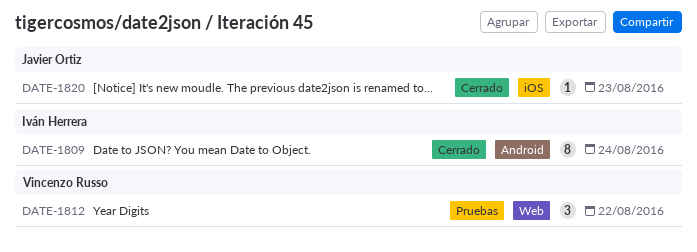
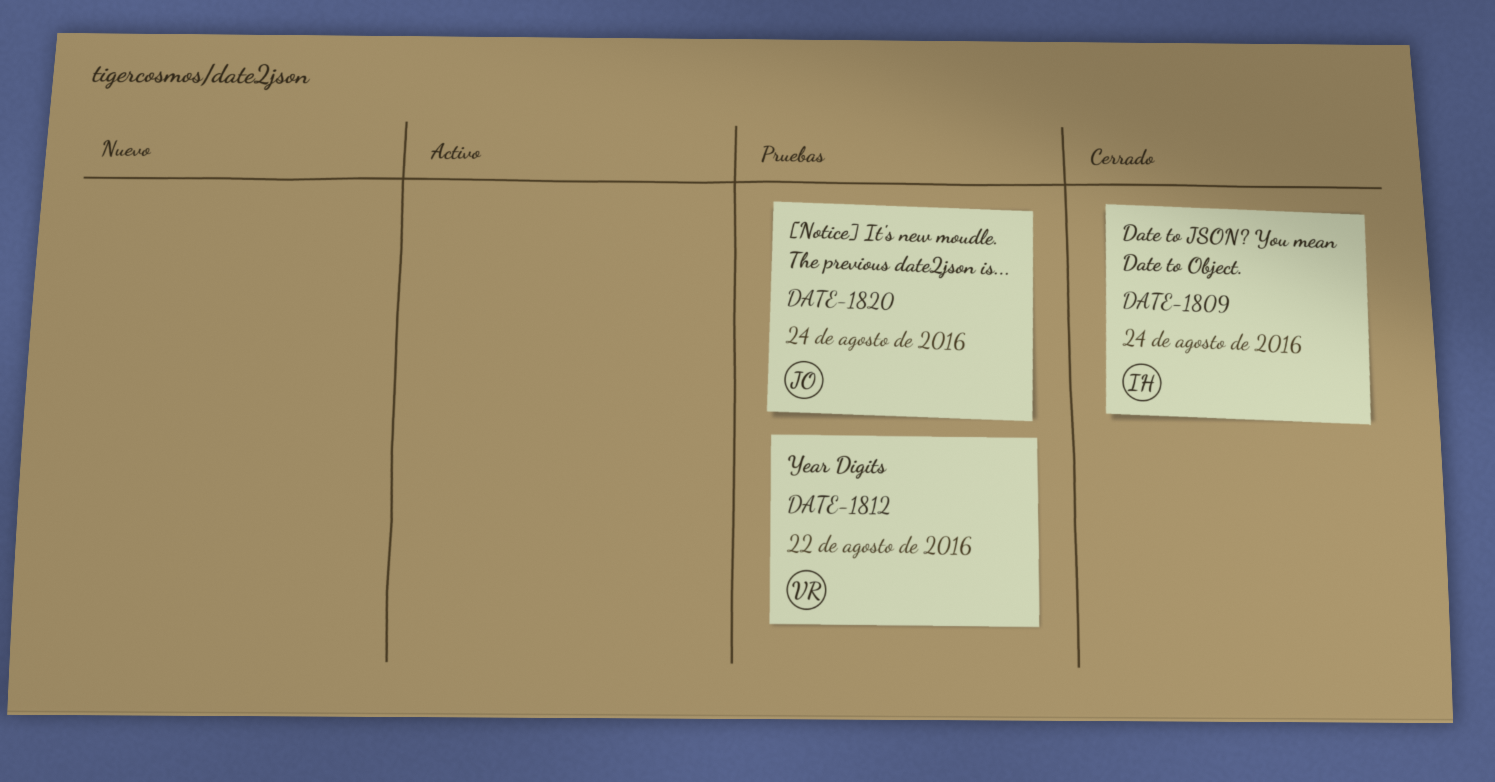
DATE-1820, status: Cerrado -> Pruebas
DATE-1820, due: Aug 23 -> Aug 24

